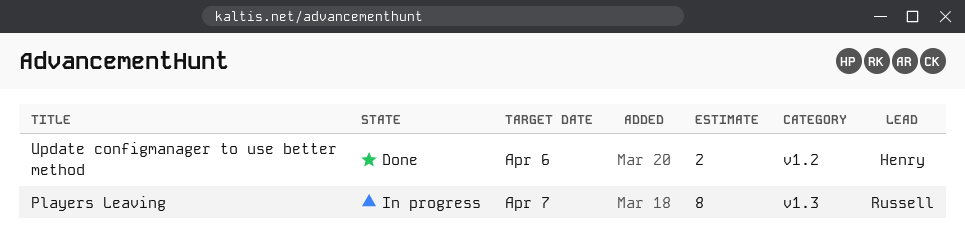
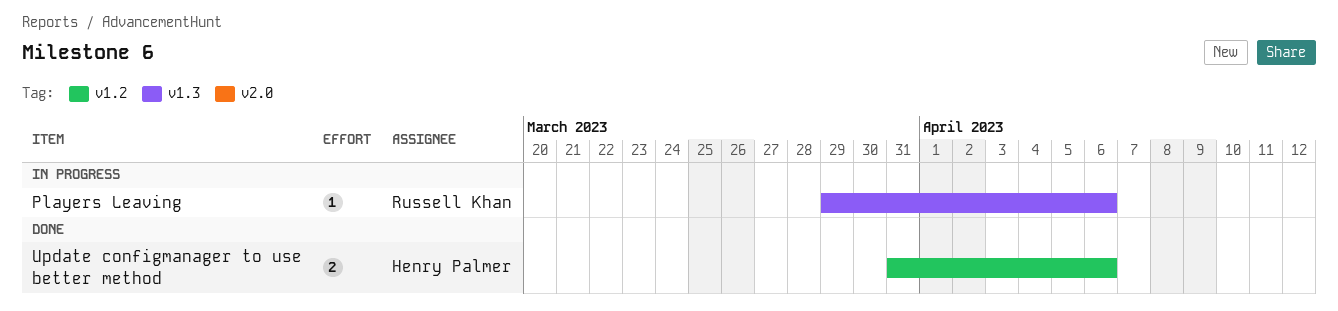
Players Leaving, estimate: 8 -> 1
Players Leaving, due: Apr 7 -> Apr 6

